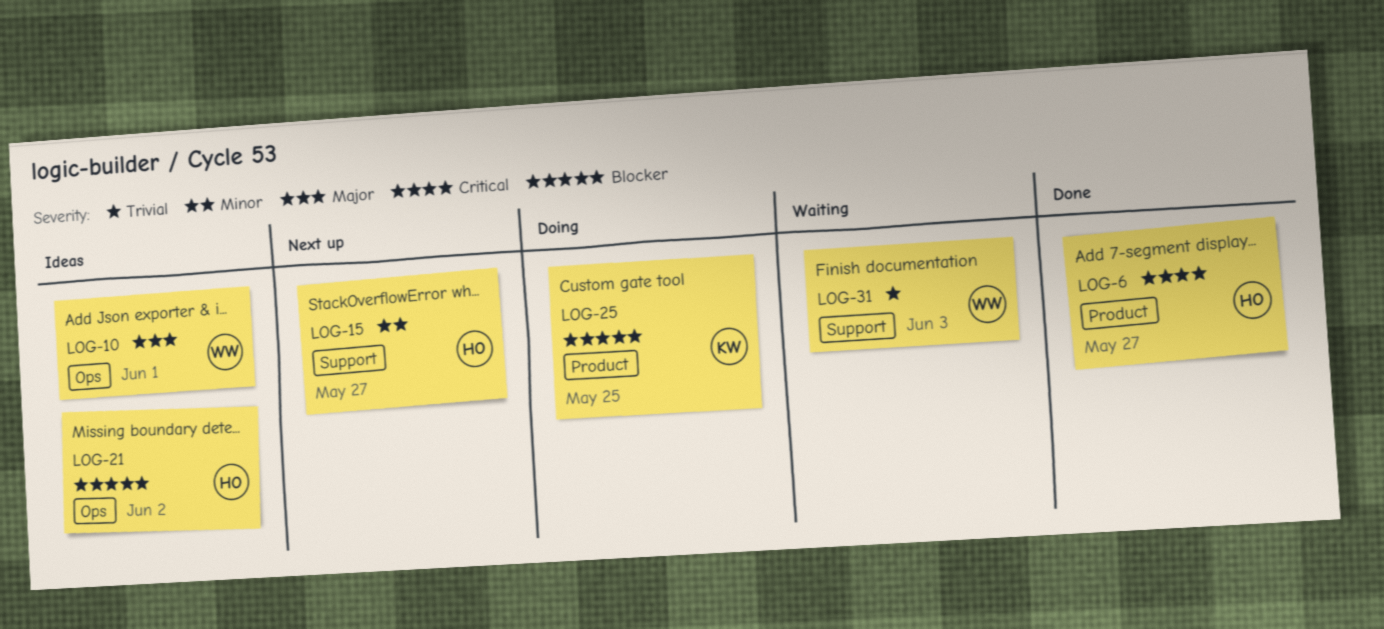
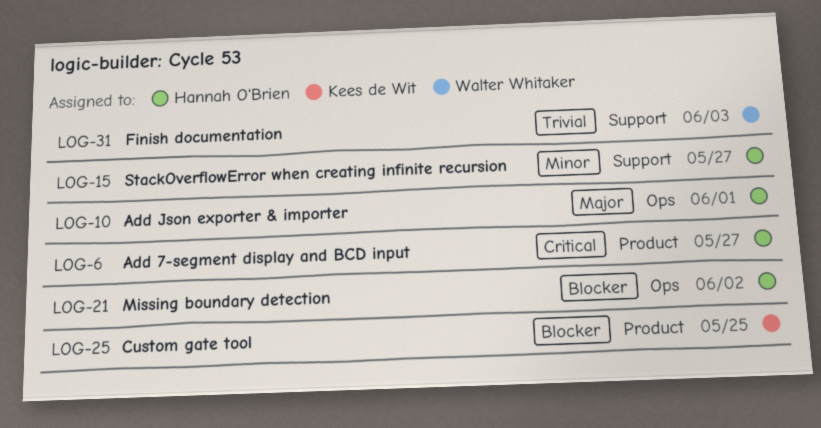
LOG-10, owner: Walter Whitaker -> Hannah O'Brien

